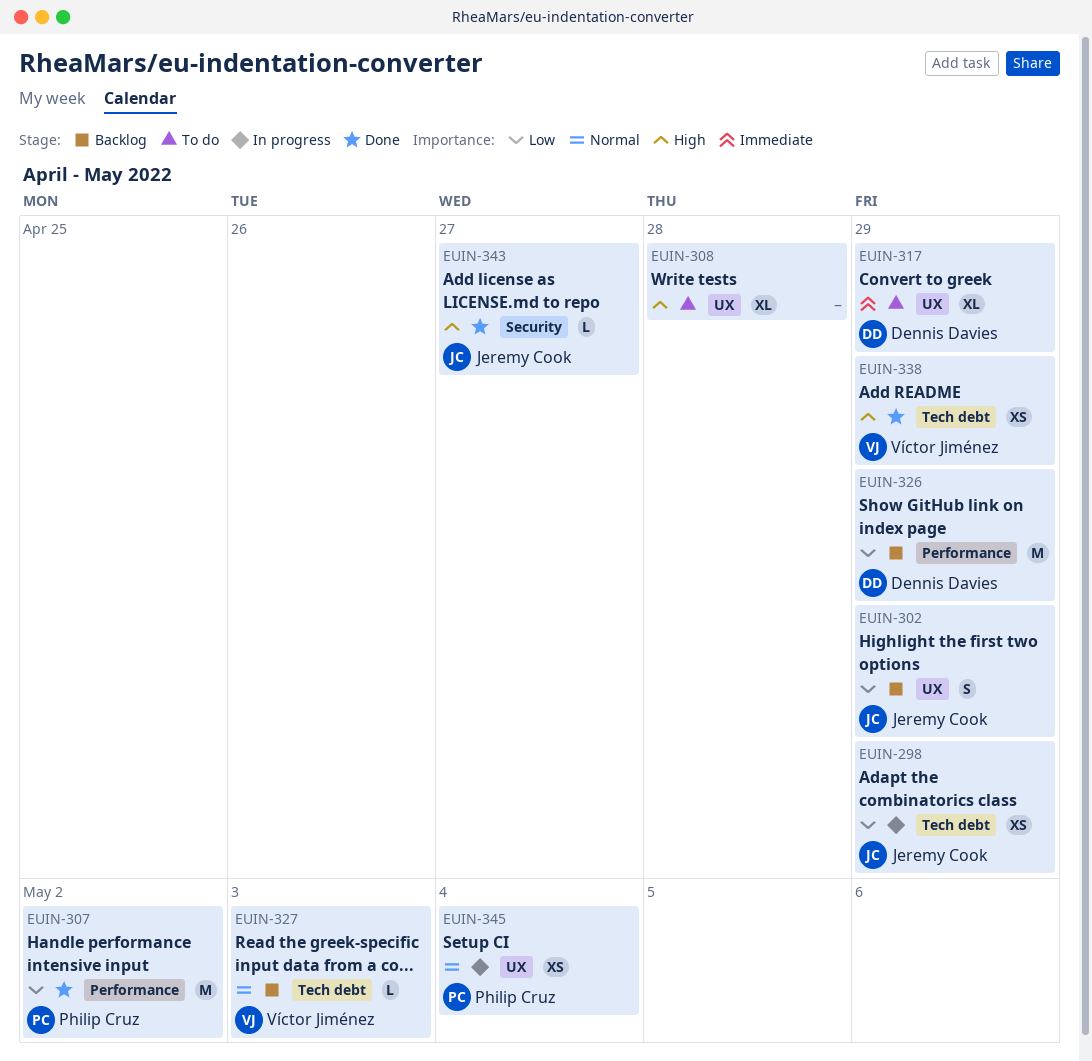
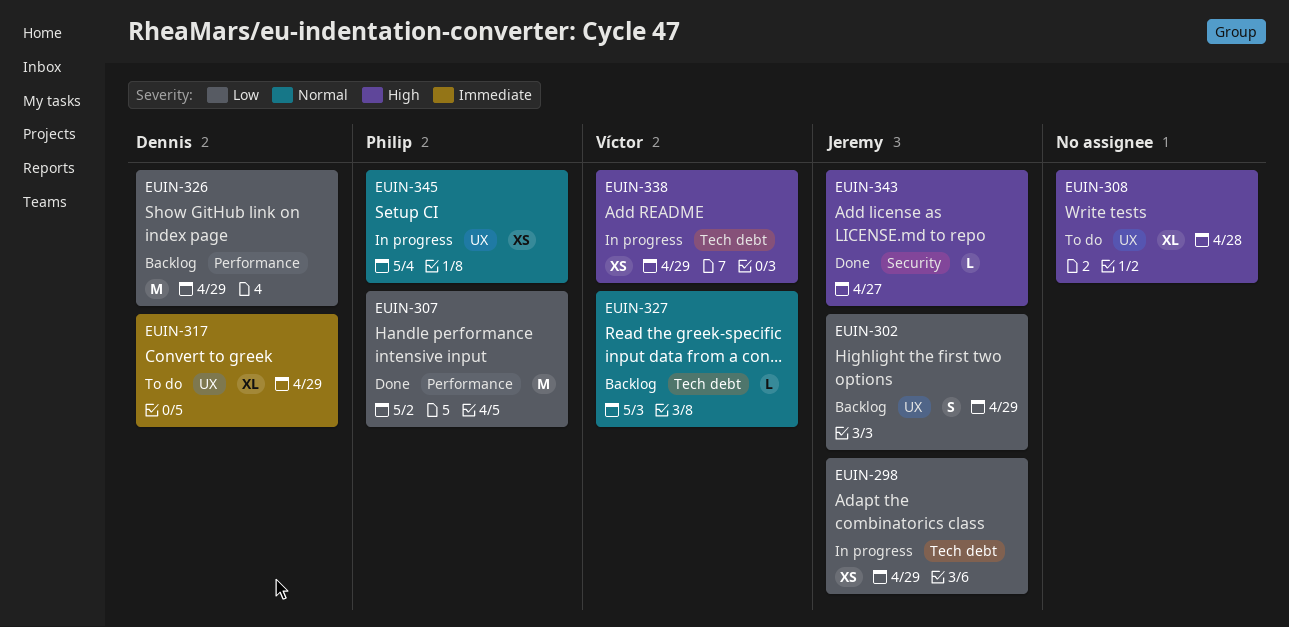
EUIN-338, status: Done -> In progress

